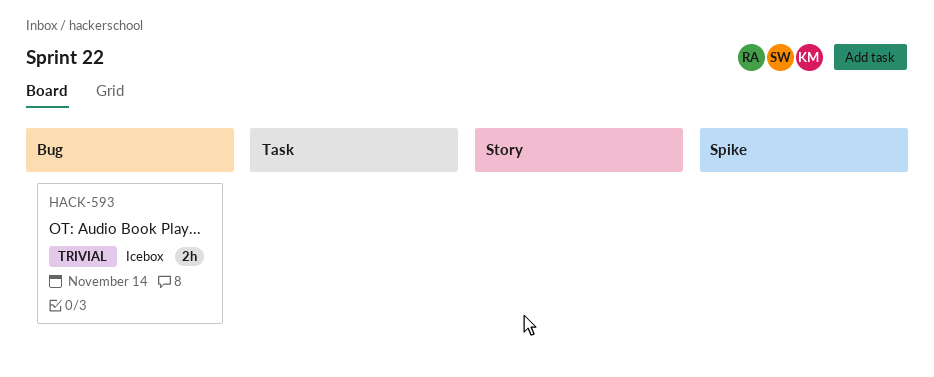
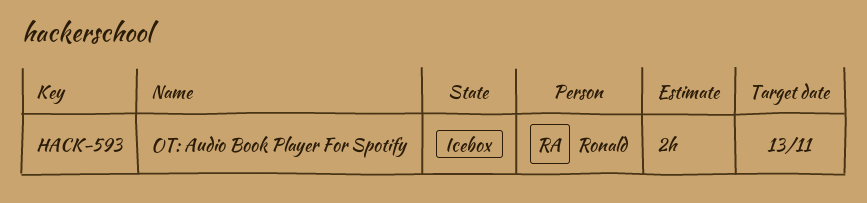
HACK-593, due: Nov 14 -> Nov 13

